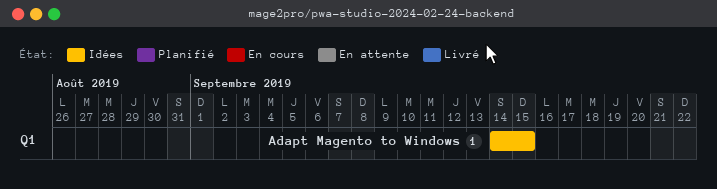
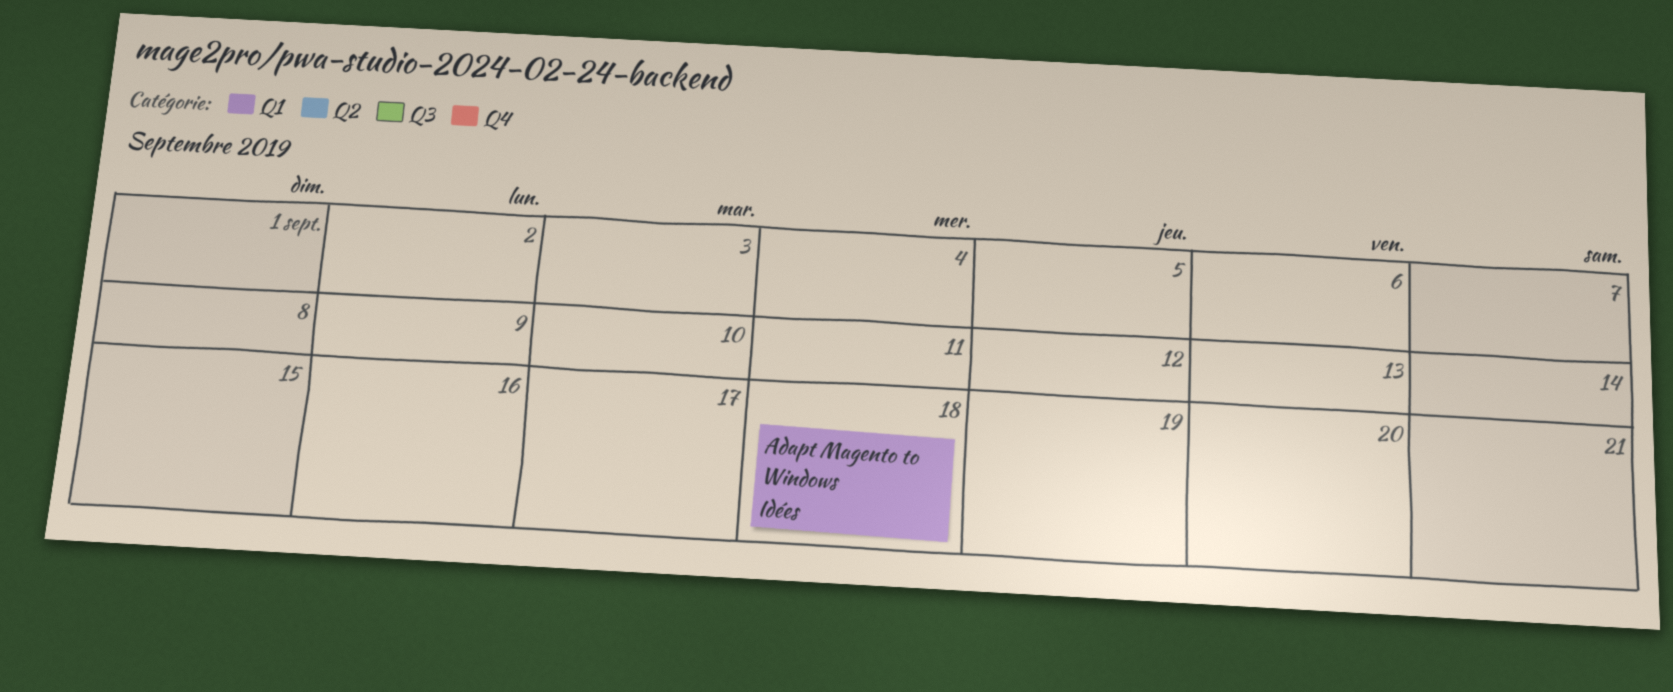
Adapt Magento to Windows, due: Sep 15 -> Sep 18

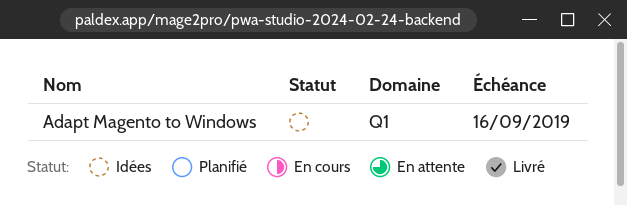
Adapt Magento to Windows, due: Sep 18 -> Sep 16

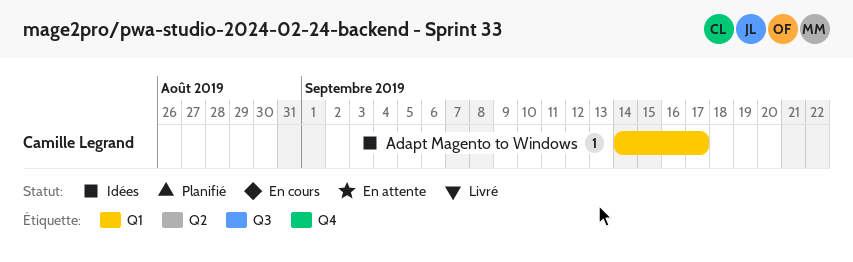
Adapt Magento to Windows, due: Sep 16 -> Sep 17

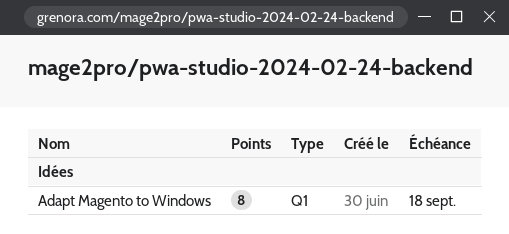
Adapt Magento to Windows, estimate: 1 -> 8
Adapt Magento to Windows, due: Sep 17 -> Sep 18

